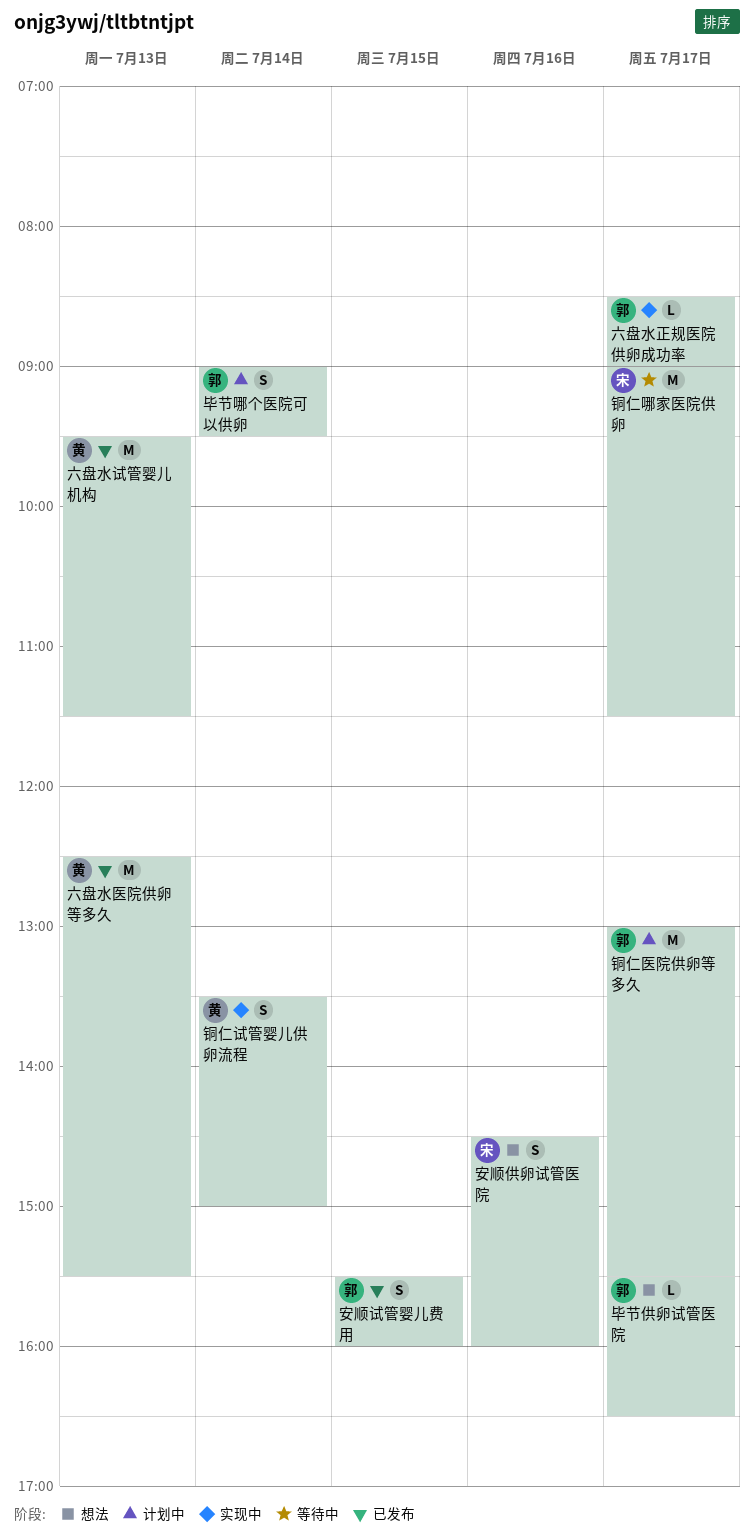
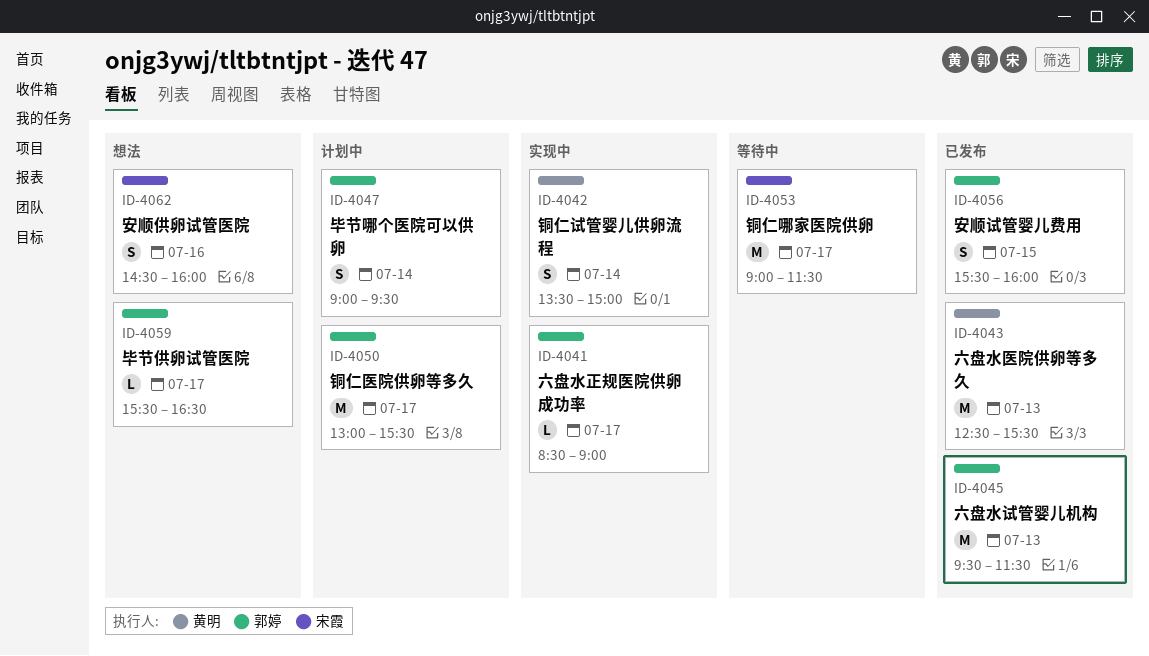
六盘水试管婴儿机构, owner: 黄明 -> 郭婷

